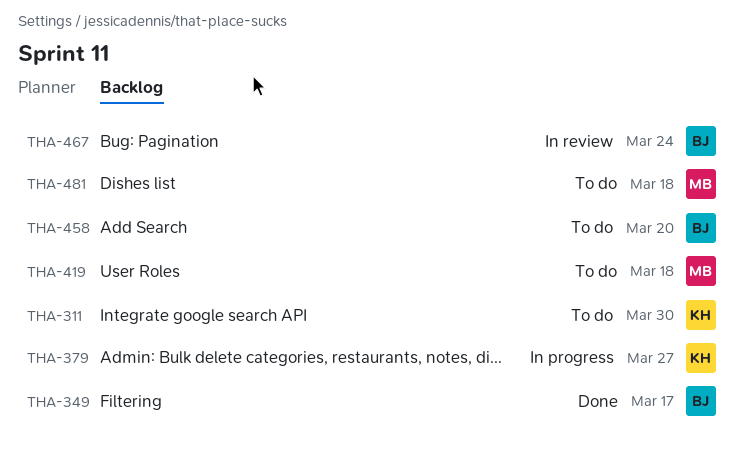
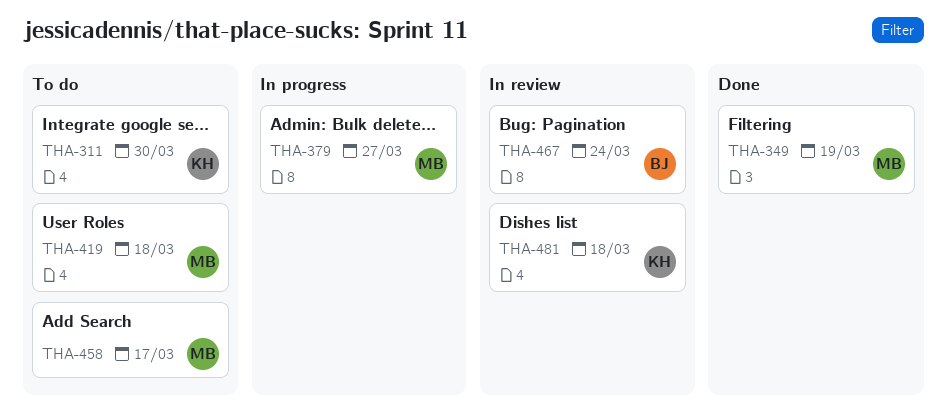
THA-349, owner: BJ -> MB
THA-349, due: Mar 17 -> Mar 19
THA-379, owner: KH -> MB
THA-458, owner: BJ -> MB
THA-458, due: Mar 20 -> Mar 17
THA-481, status: To do -> In review
THA-481, owner: MB -> KH

